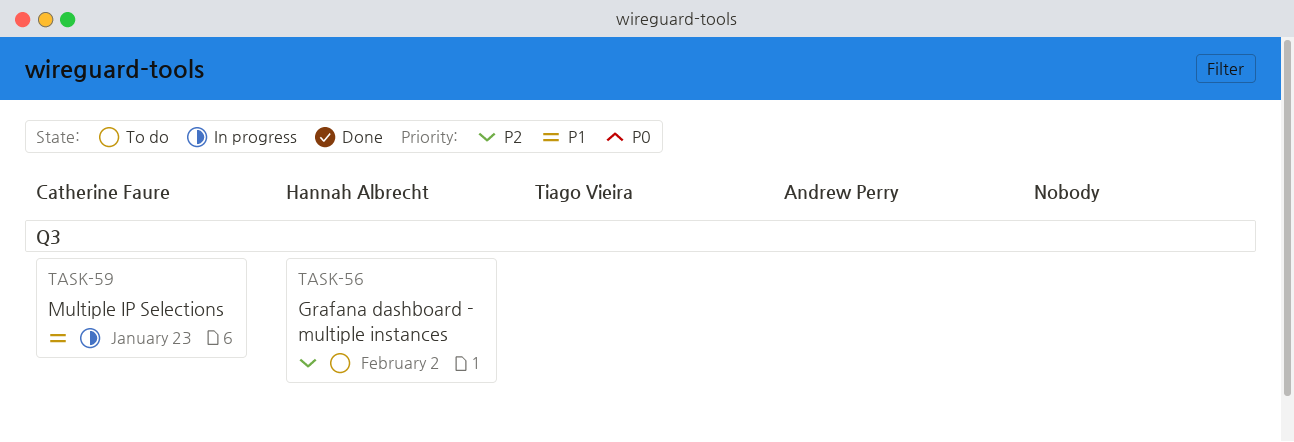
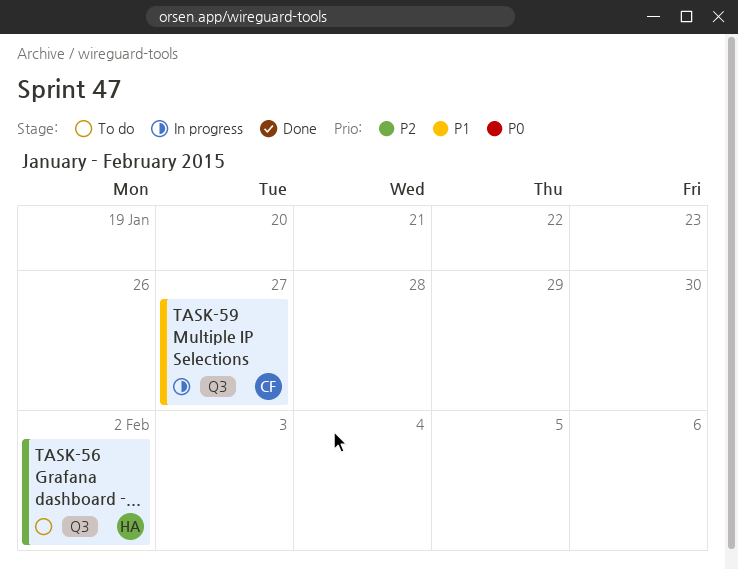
TASK-59, due: Jan 23 -> Jan 27

